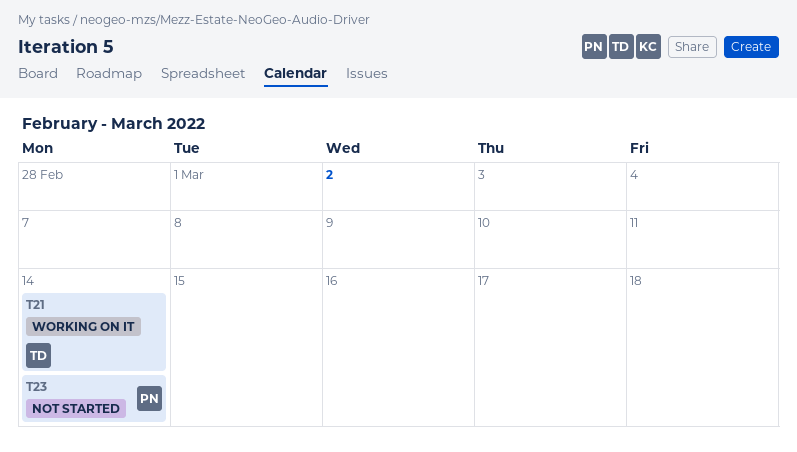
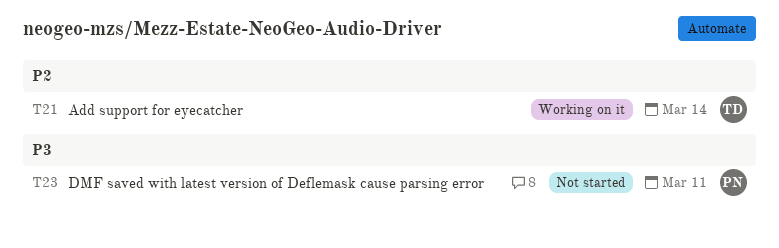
T23, due: Mar 14 -> Mar 11

